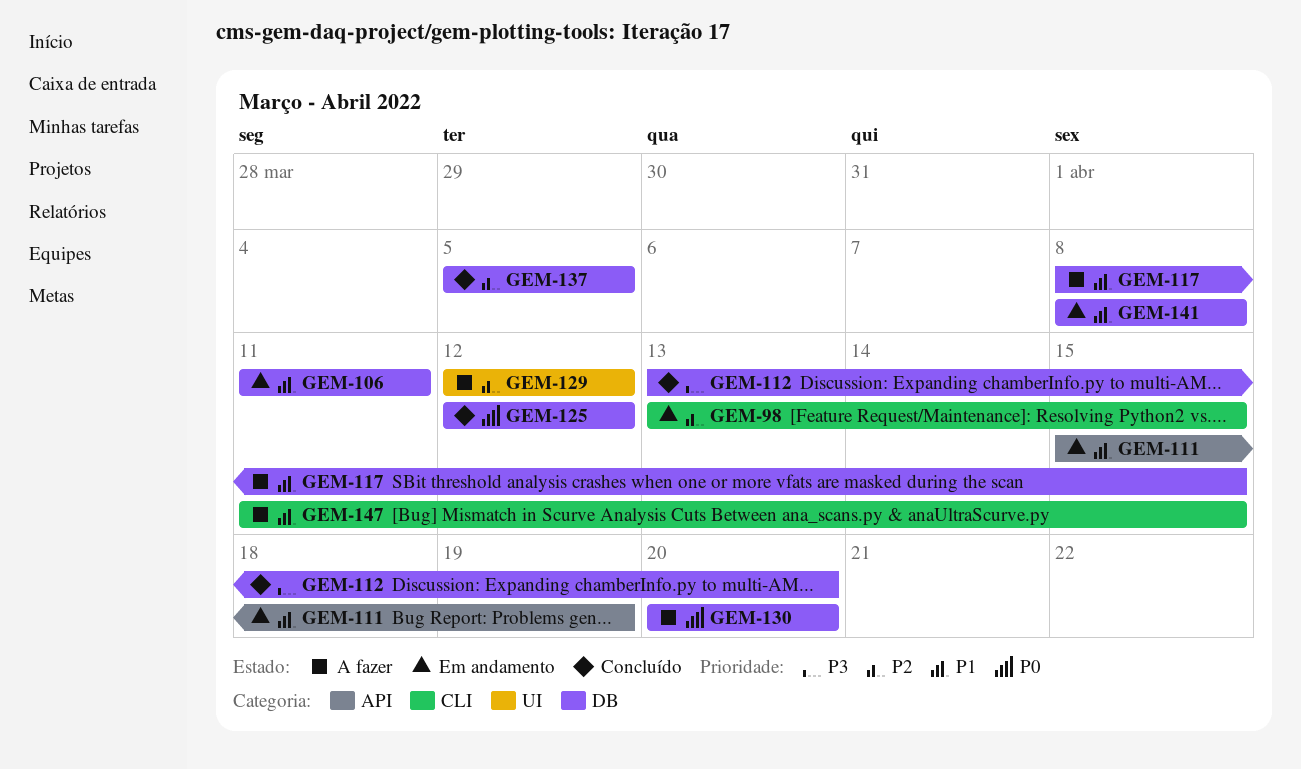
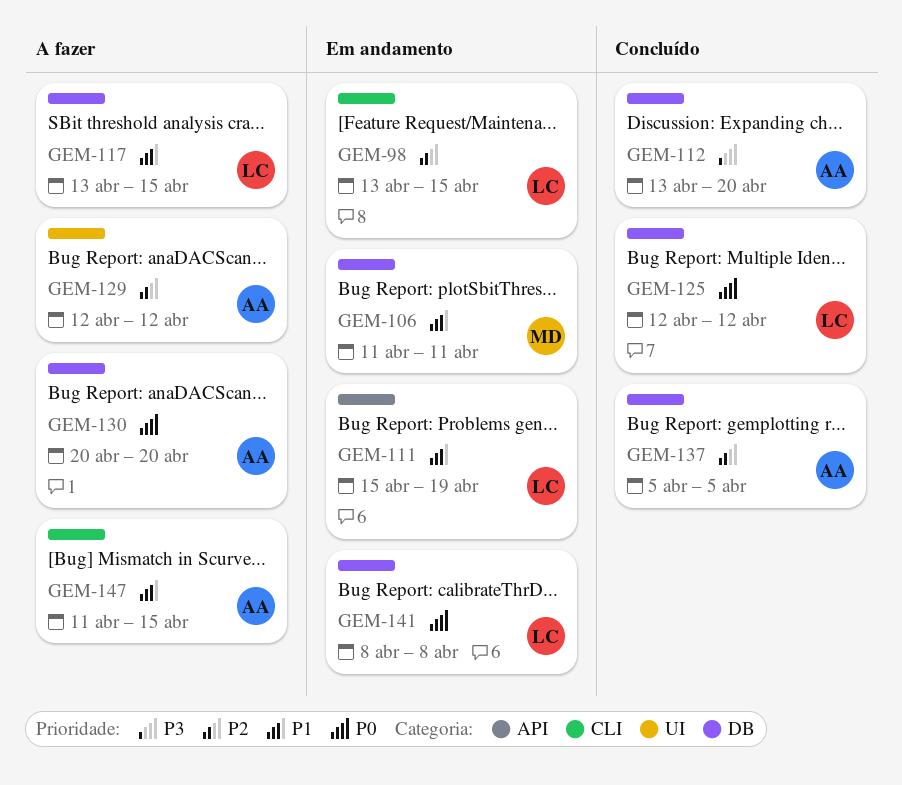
GEM-117, start: Apr 8 -> Apr 13
GEM-141, priority: P1 -> P0

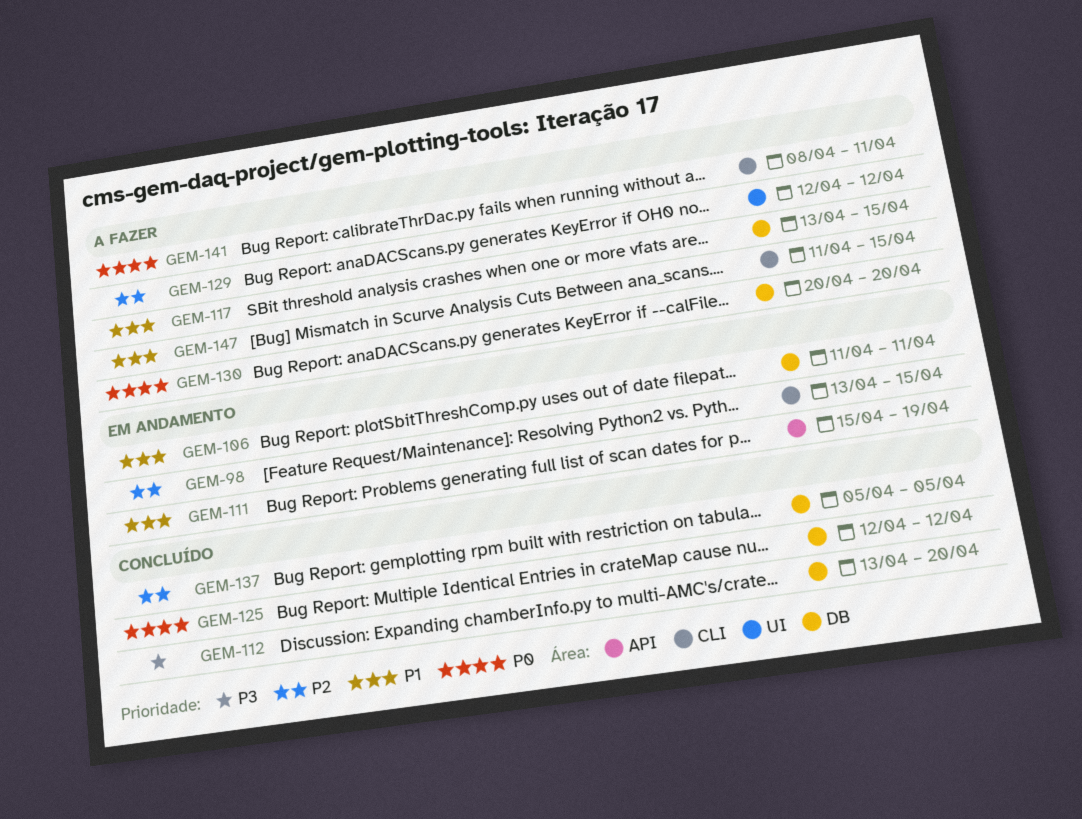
GEM-141, status: Em andamento -> A fazer
GEM-141, label: DB -> CLI
GEM-141, due: Apr 8 -> Apr 11

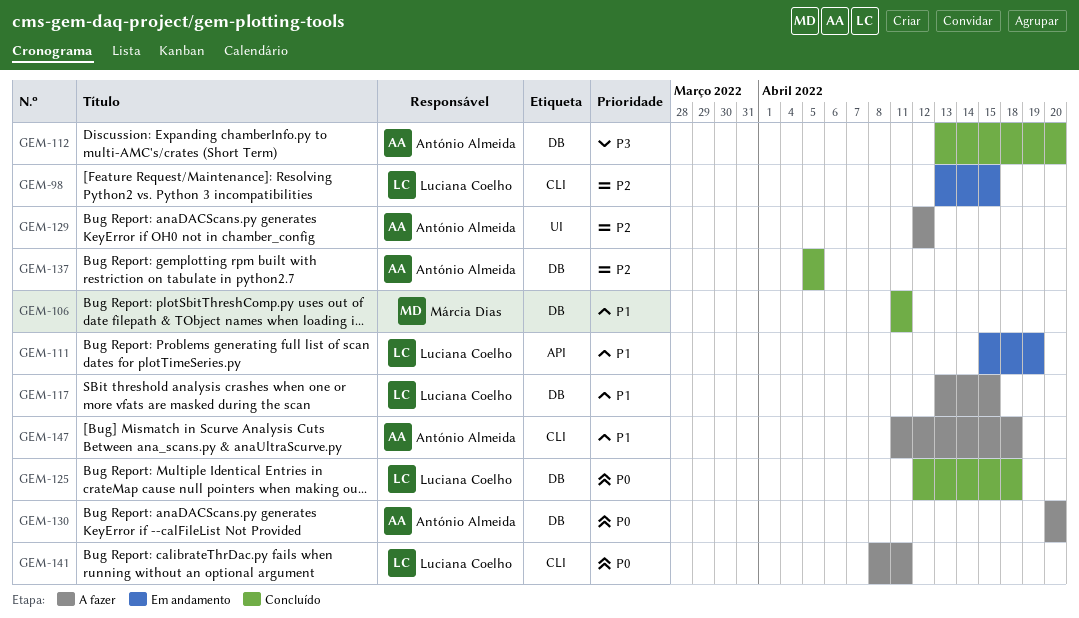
GEM-106, status: Em andamento -> Concluído
GEM-125, due: Apr 12 -> Apr 18
GEM-147, due: Apr 15 -> Apr 18

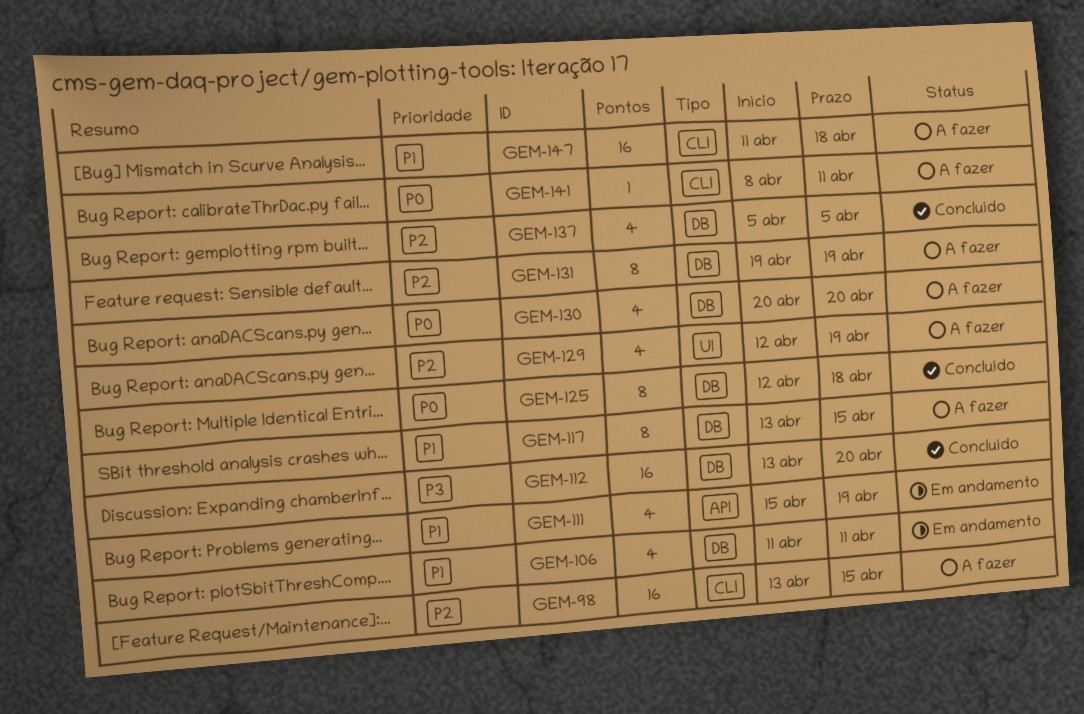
GEM-98, status: Em andamento -> A fazer
GEM-106, status: Concluído -> Em andamento
GEM-129, due: Apr 12 -> Apr 19
GEM-131: none -> present

